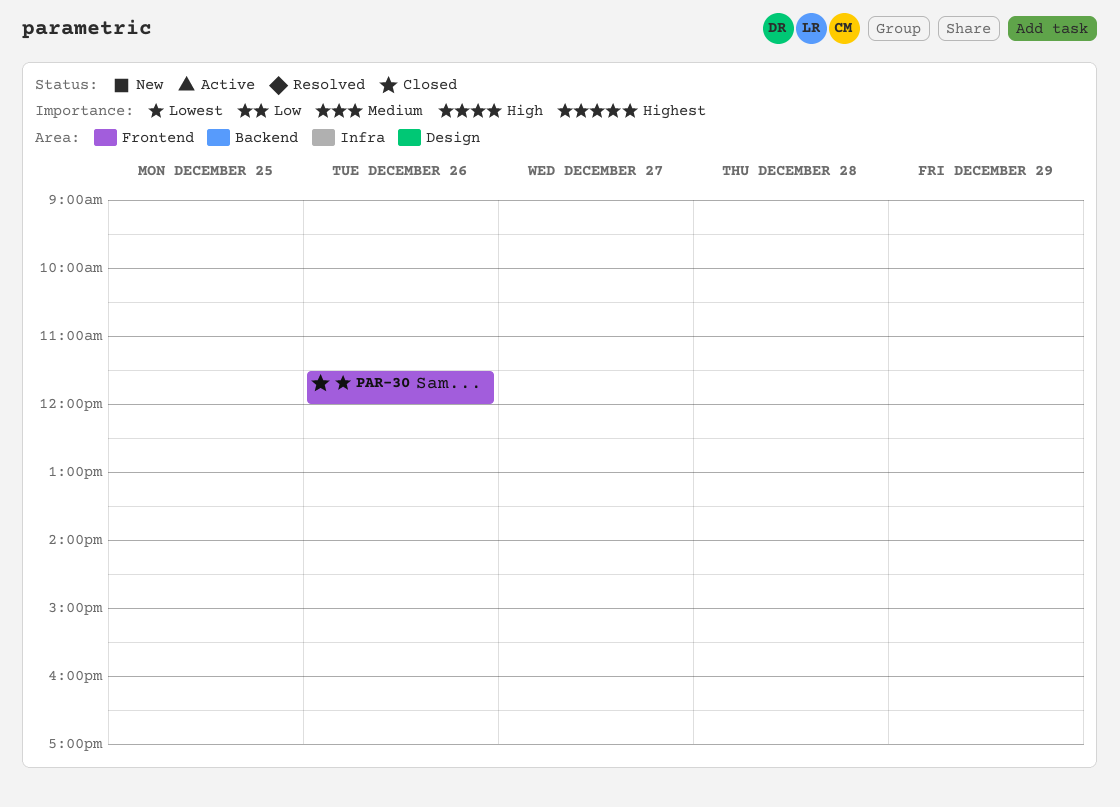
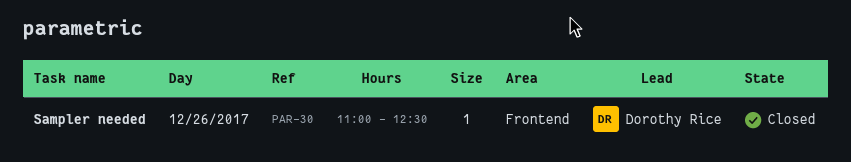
PAR-30, begins: 11:30 -> 11:00
PAR-30, ends: 12:00 -> 12:30

